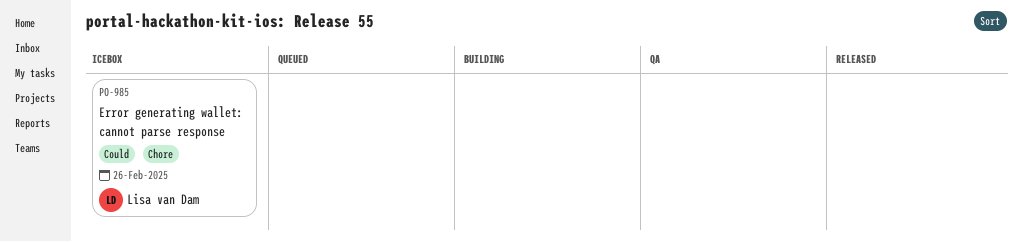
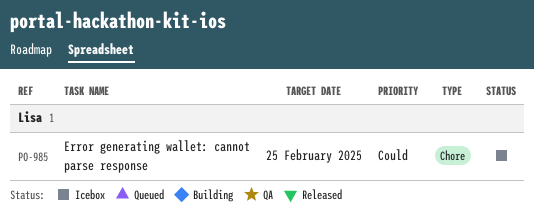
PO-985, due: Feb 26 -> Feb 25

